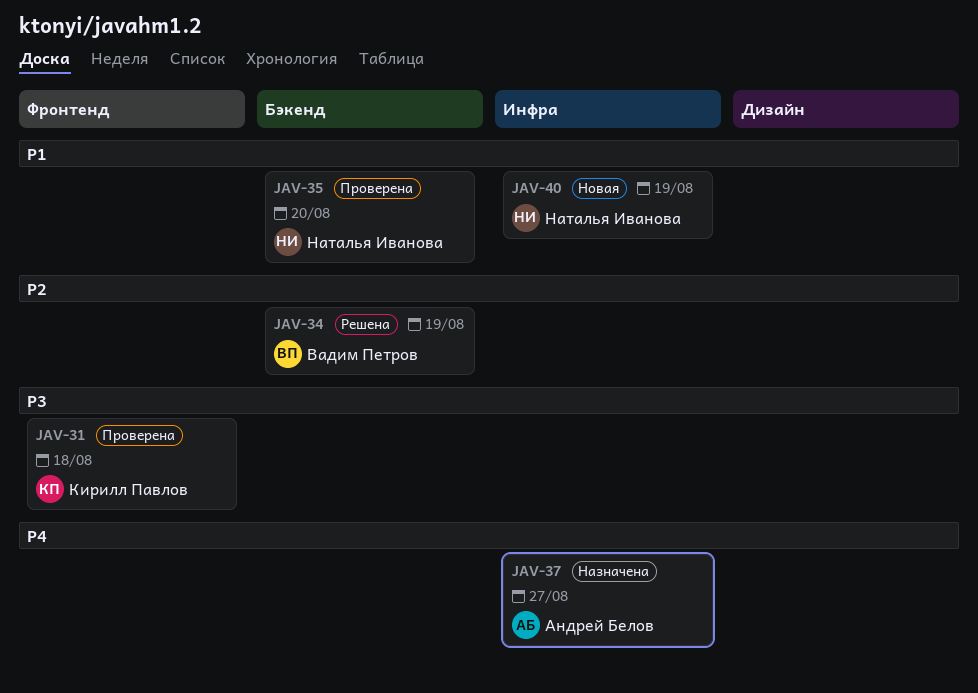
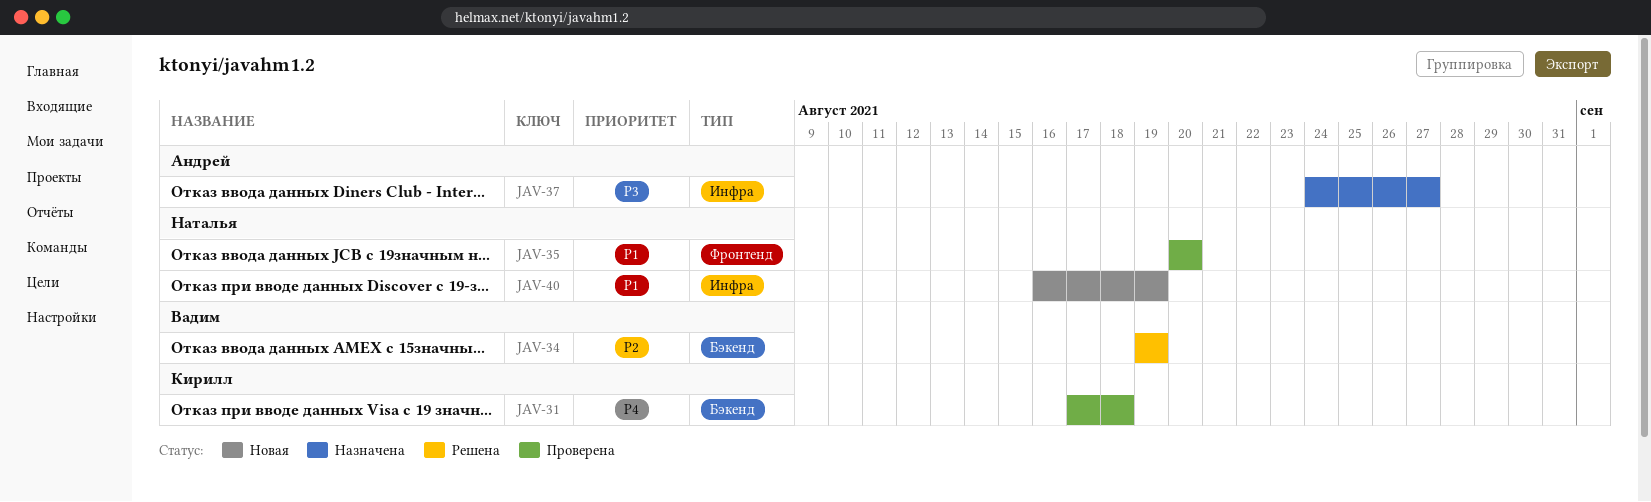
JAV-31, priority: P3 -> P4
JAV-31, label: Фронтенд -> Бэкенд
JAV-35, label: Бэкенд -> Фронтенд
JAV-37, priority: P4 -> P3

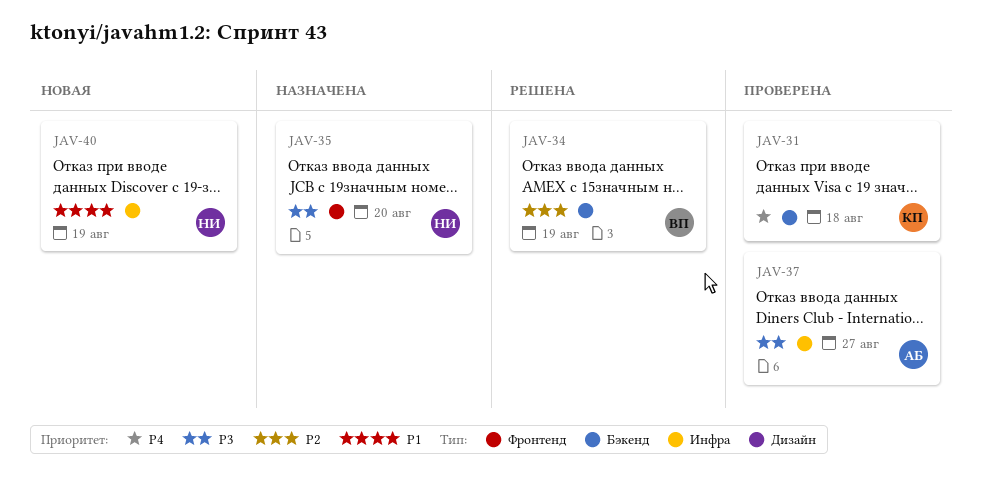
JAV-35, status: Проверена -> Назначена
JAV-35, priority: P1 -> P3
JAV-37, status: Назначена -> Проверена

